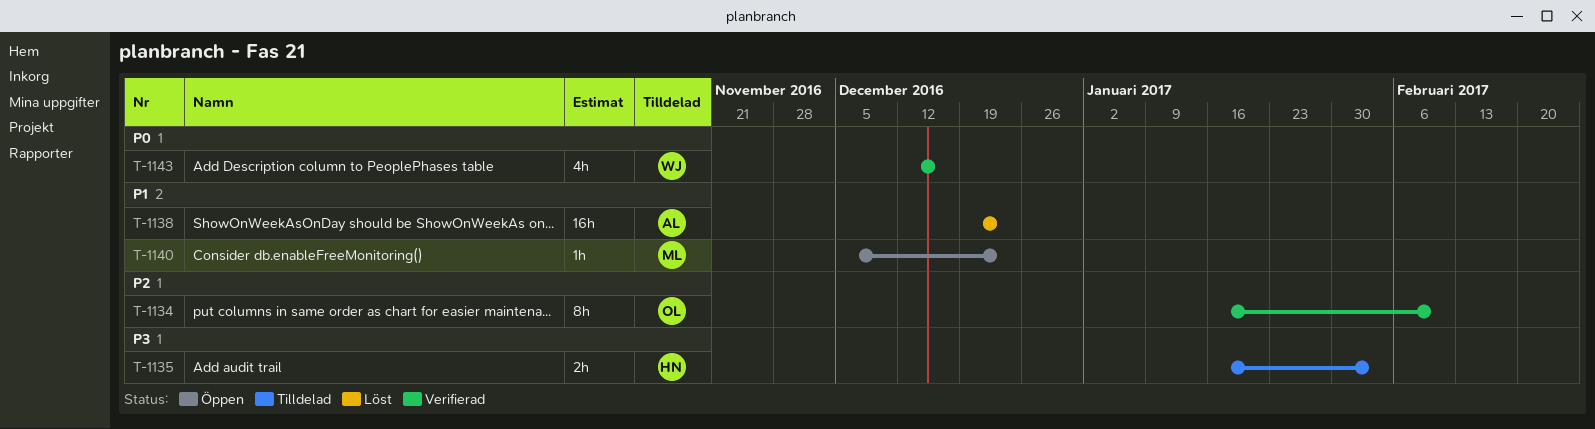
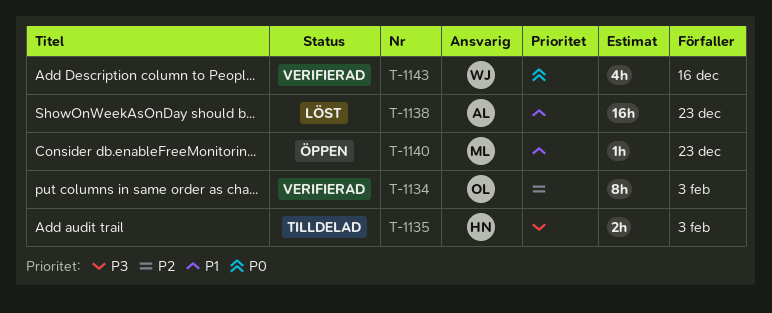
T-1134, due: Feb 10 -> Feb 3

